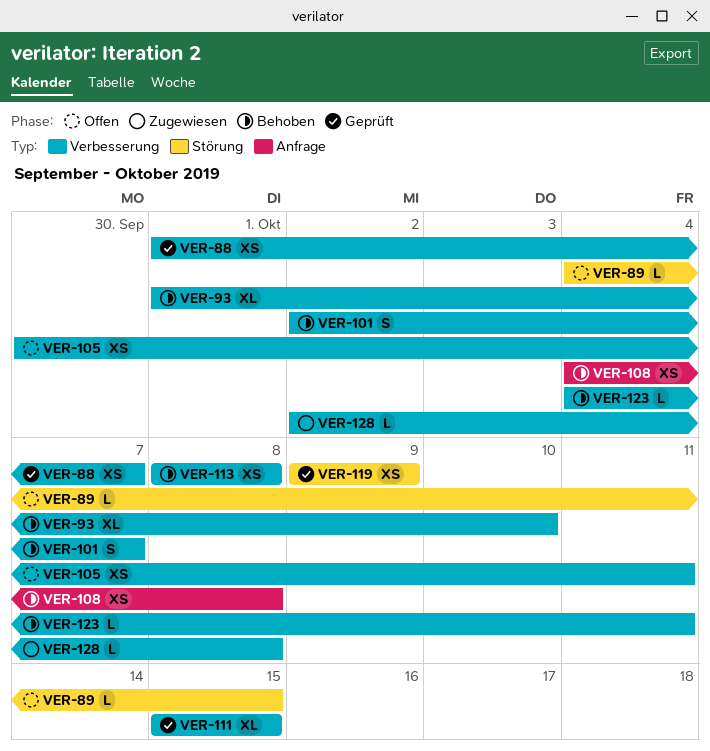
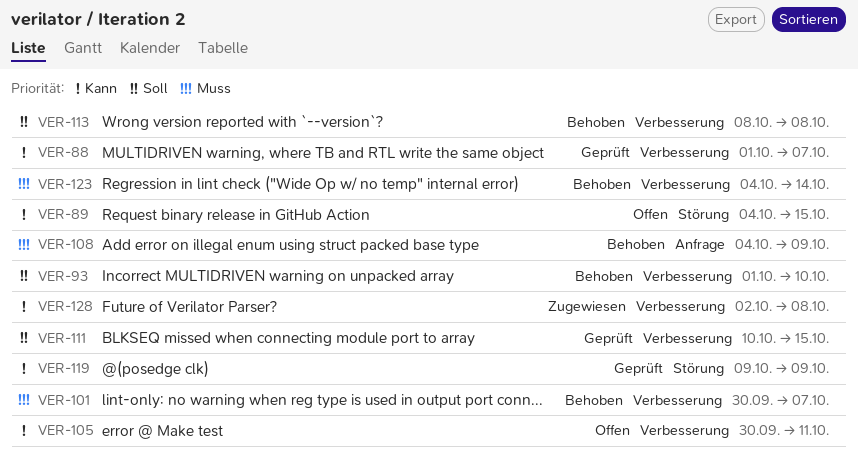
VER-101, start: Oct 2 -> Sep 30
VER-108, due: Oct 8 -> Oct 9
VER-111, start: Oct 15 -> Oct 10
VER-123, due: Oct 11 -> Oct 14

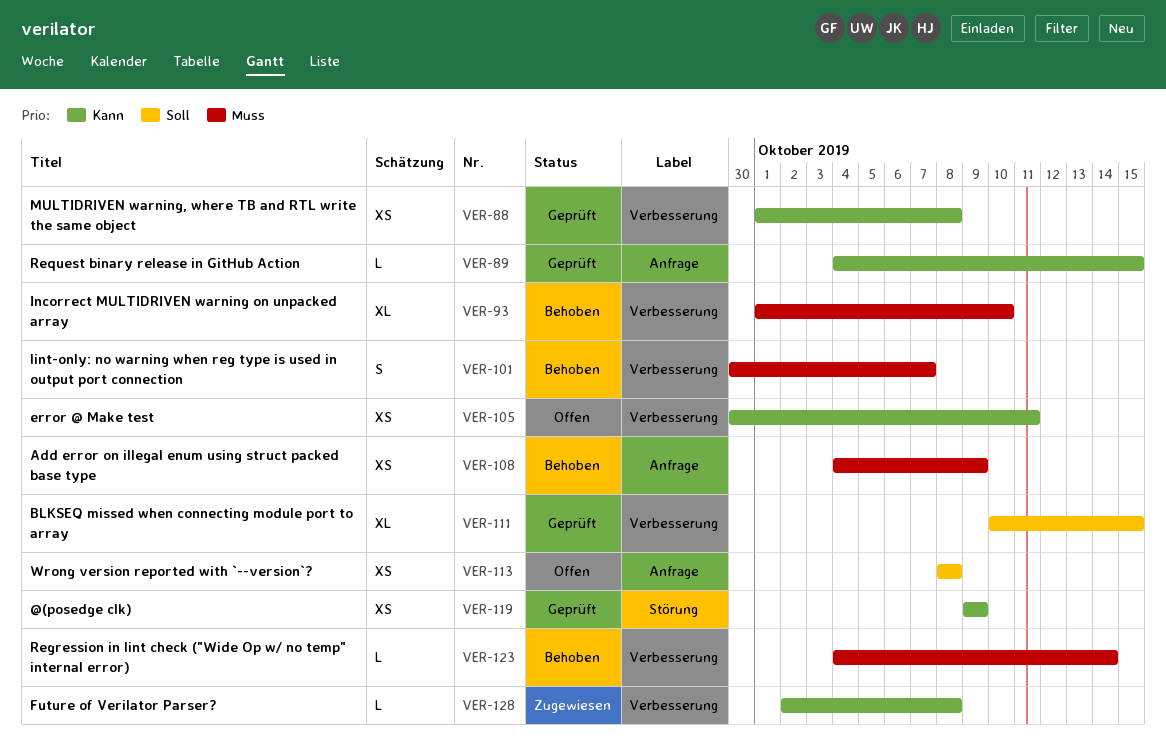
VER-88, due: Oct 7 -> Oct 8
VER-89, status: Offen -> Geprüft
VER-89, label: Störung -> Anfrage
VER-93, priority: Soll -> Muss
VER-113, status: Behoben -> Offen
VER-113, label: Verbesserung -> Anfrage

